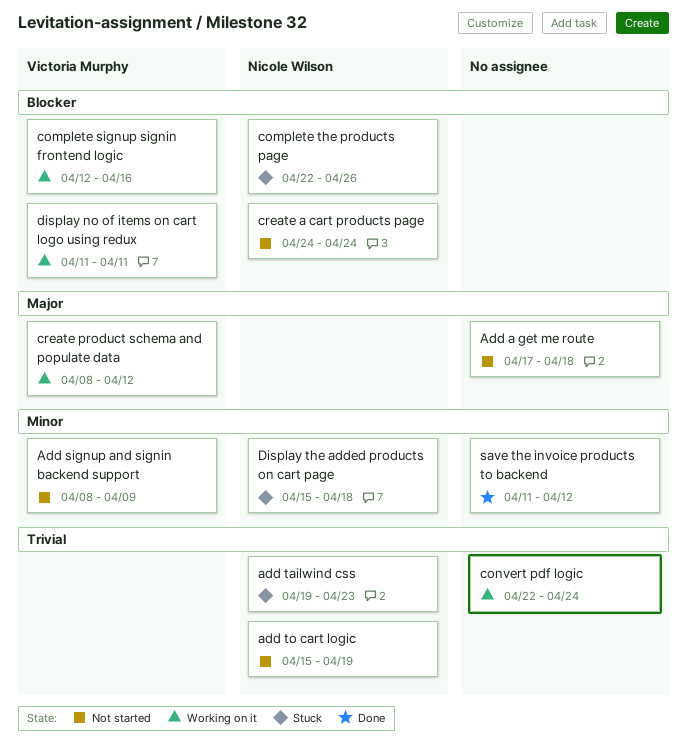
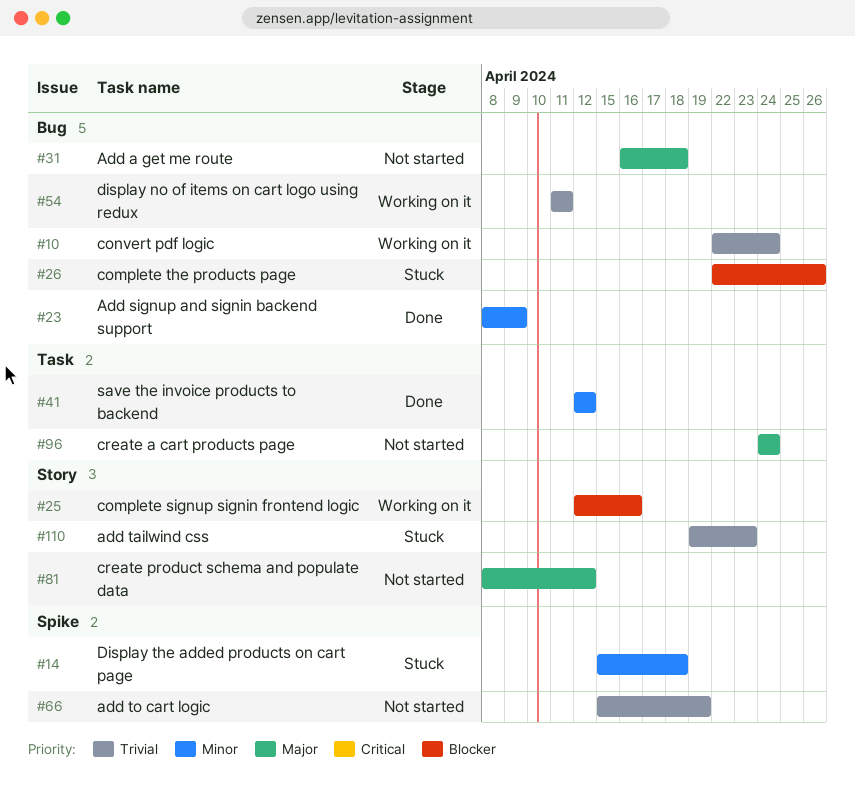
Add a get me route, start: Apr 17 -> Apr 16
Add signup and signin backend support, status: Not started -> Done
create a cart products page, priority: Blocker -> Major
create product schema and populate data, status: Working on it -> Not started
display no of items on cart logo using redux, priority: Blocker -> Trivial
save the invoice products to backend, start: Apr 11 -> Apr 12

